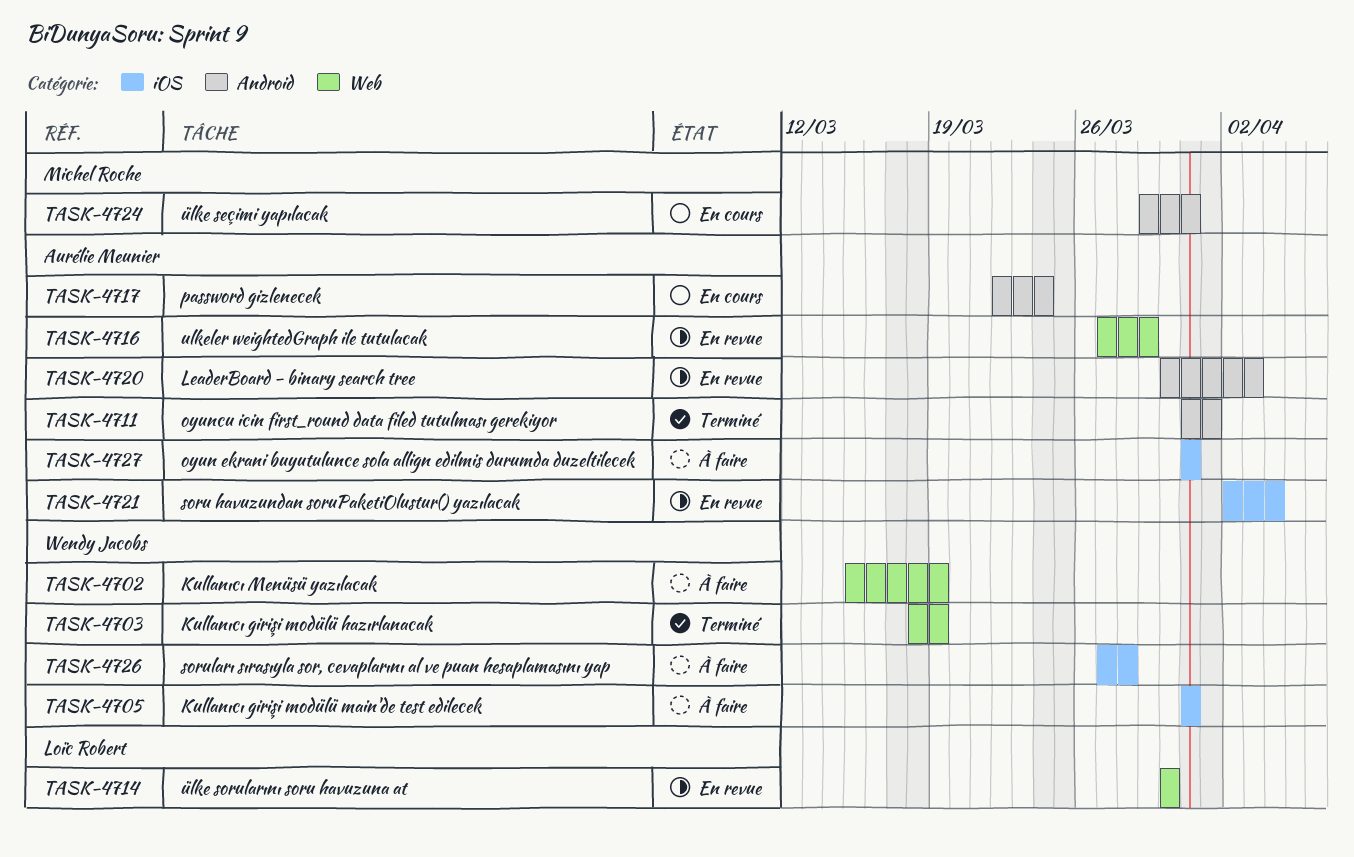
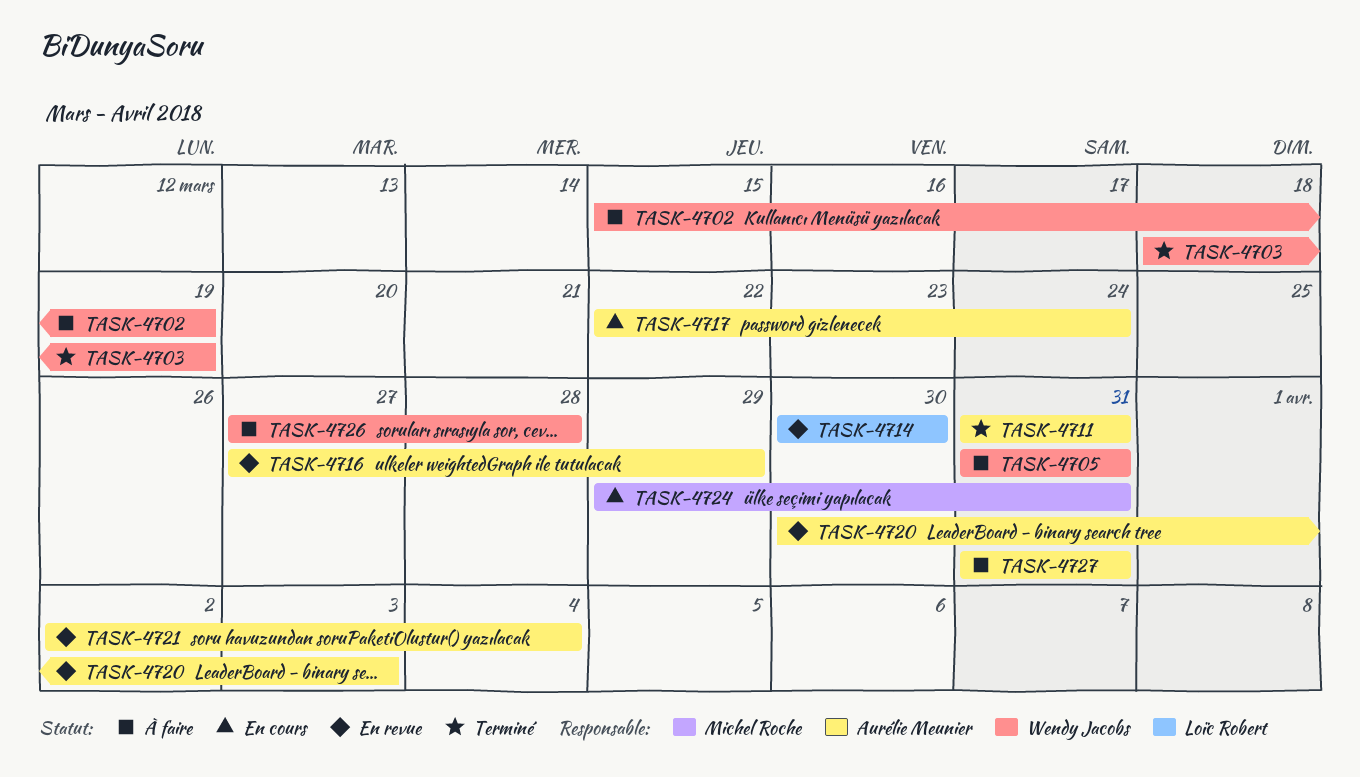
TASK-4711, due: Apr 1 -> Mar 31

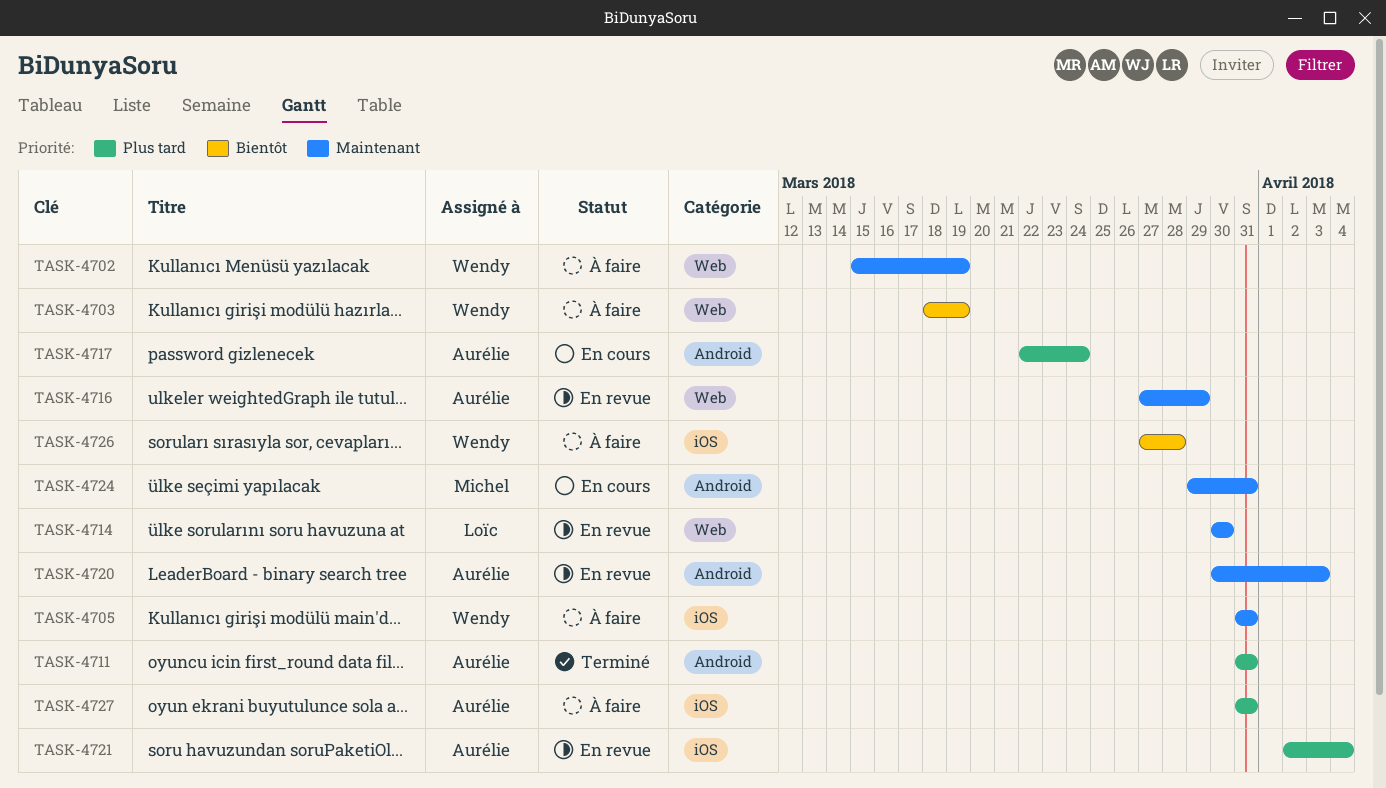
TASK-4703, status: Terminé -> À faire

